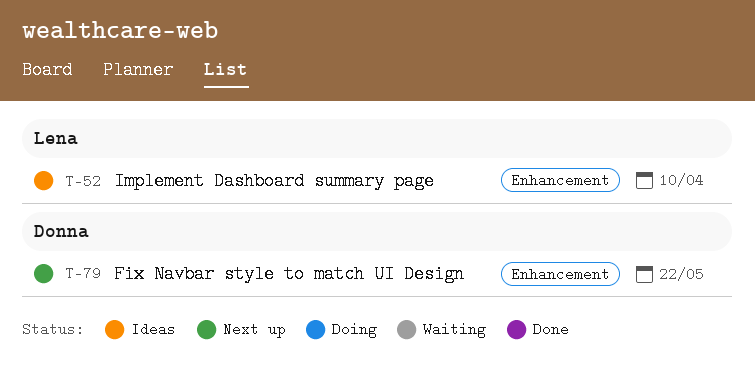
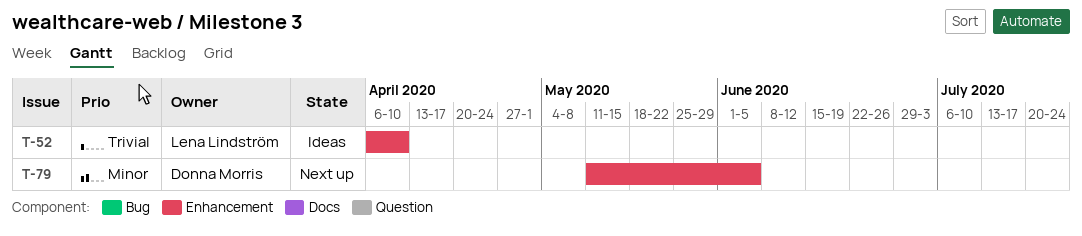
T-79, due: May 22 -> Jun 5

